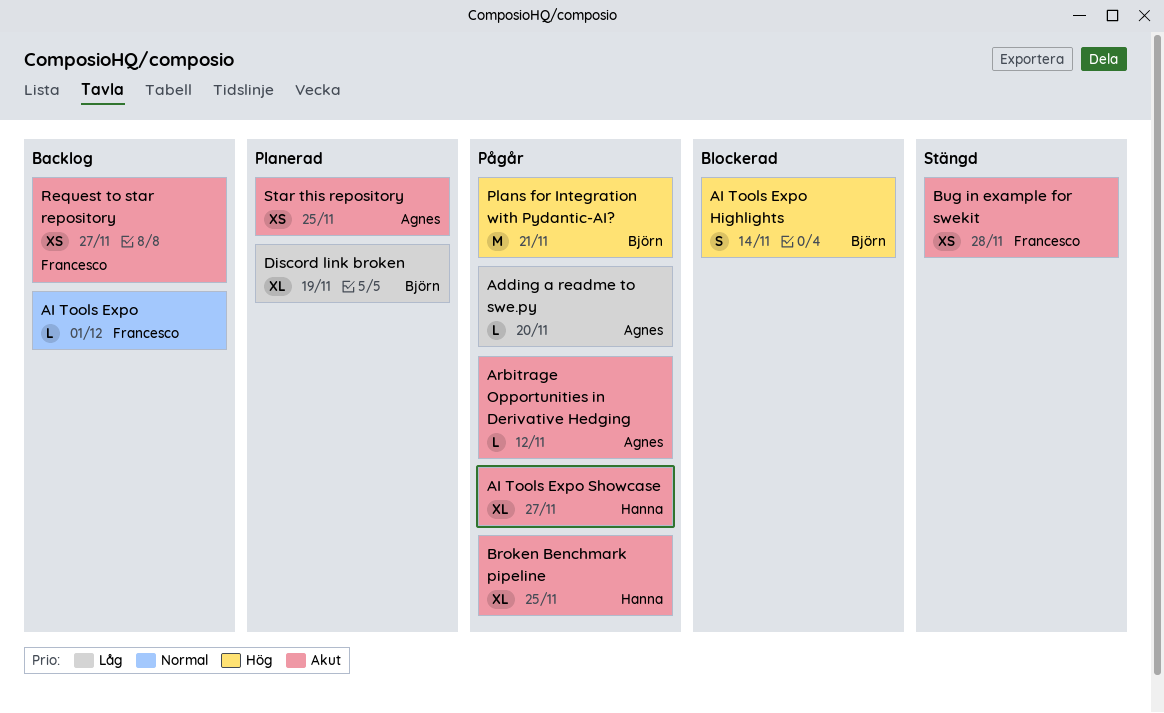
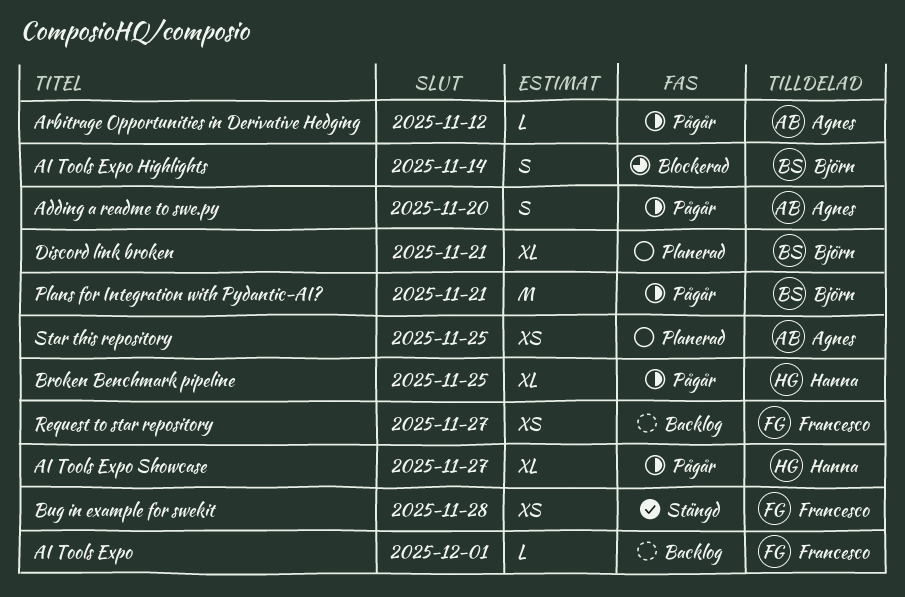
Adding a readme to swe.py, estimate: L -> S
Discord link broken, due: Nov 19 -> Nov 21

